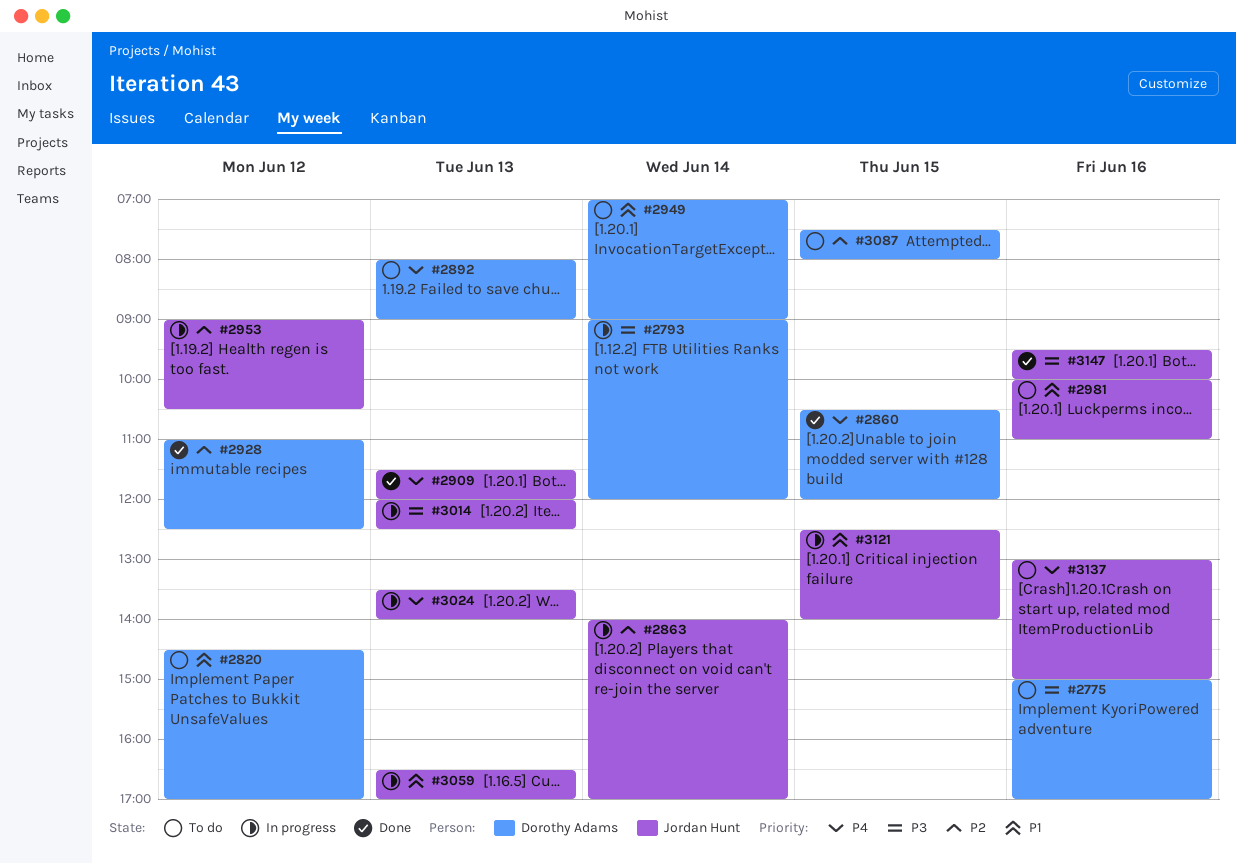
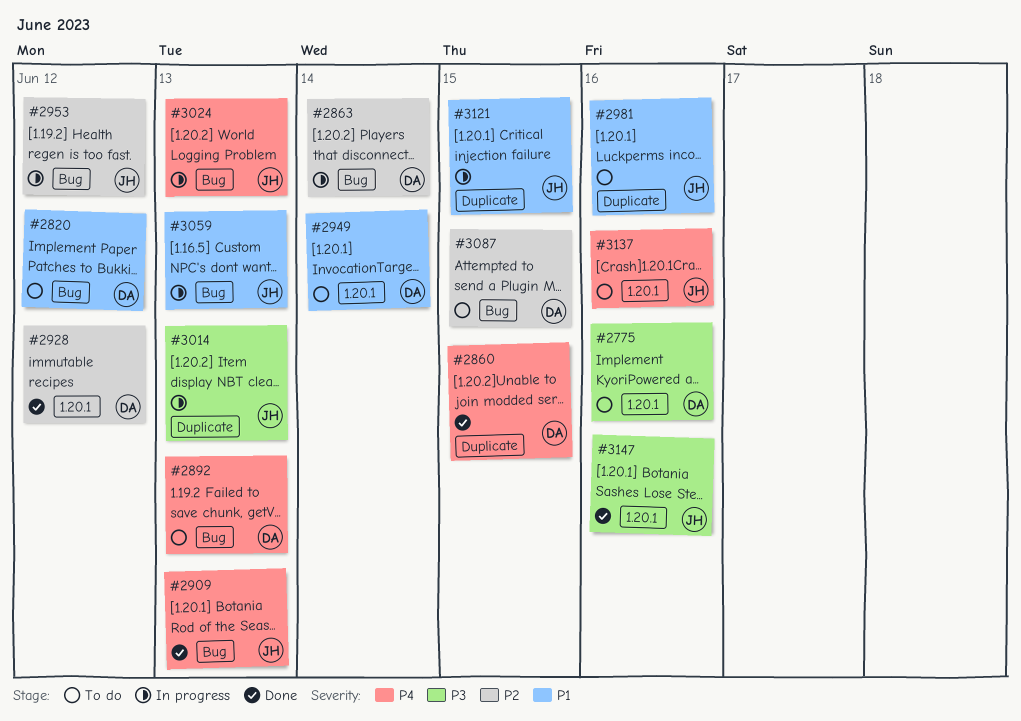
#2793: present -> none
#2863, owner: Jordan Hunt -> Dorothy Adams

